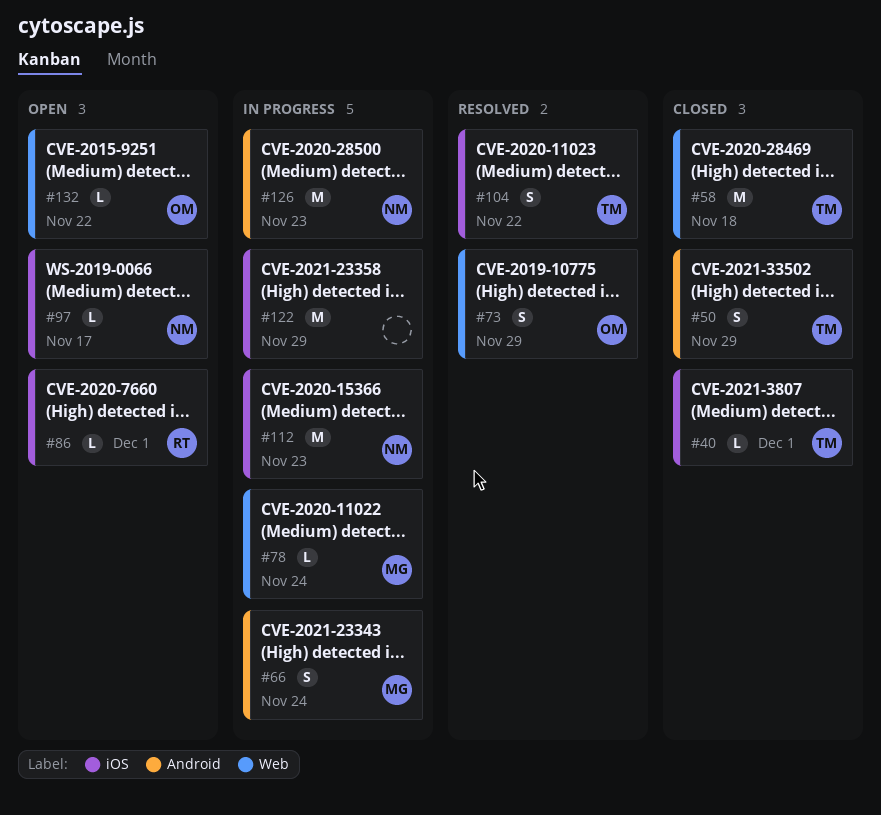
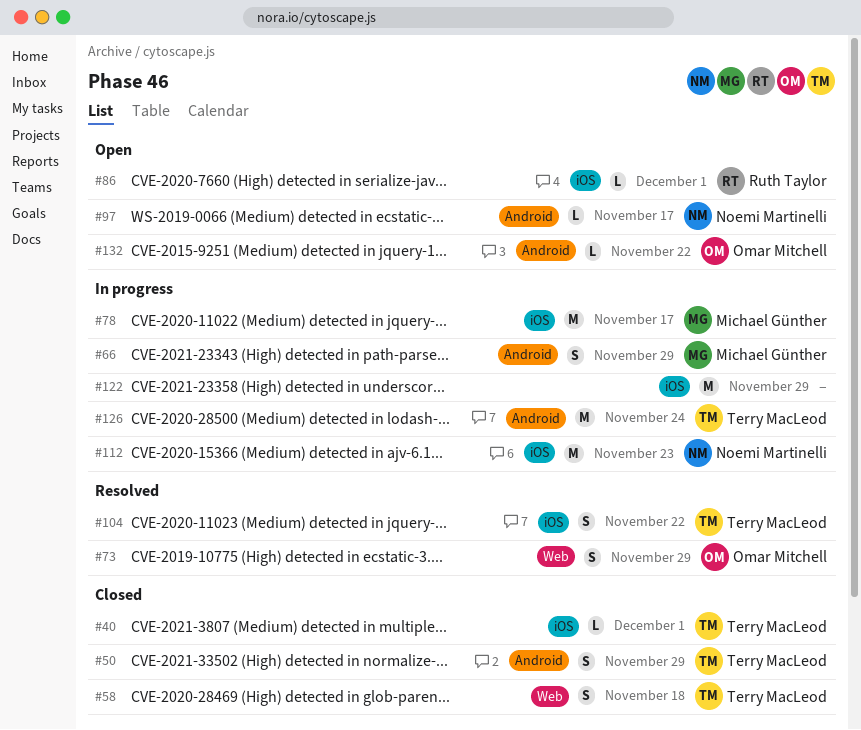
#58, estimate: M -> S
#66, due: Nov 24 -> Nov 29
#78, label: Web -> iOS
#78, estimate: L -> M
#78, due: Nov 24 -> Nov 17
#97, label: iOS -> Android
#126, owner: Noemi Martinelli -> Terry MacLeod
#126, due: Nov 23 -> Nov 24
#132, label: Web -> Android

